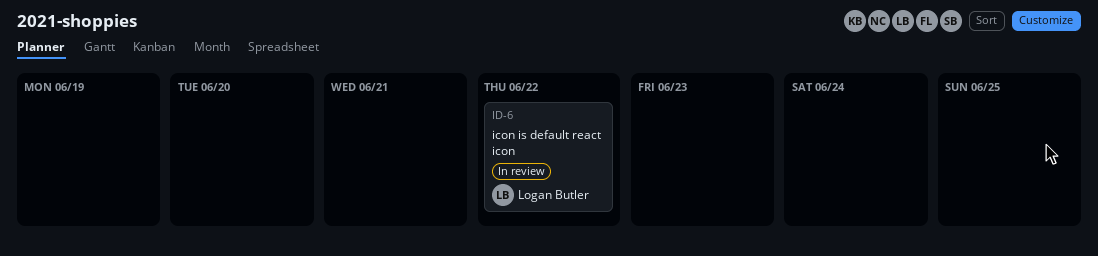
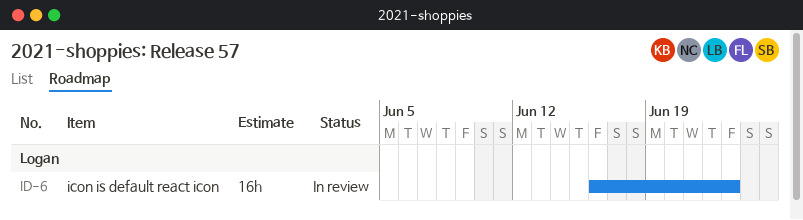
ID-6, due: Jun 22 -> Jun 23

